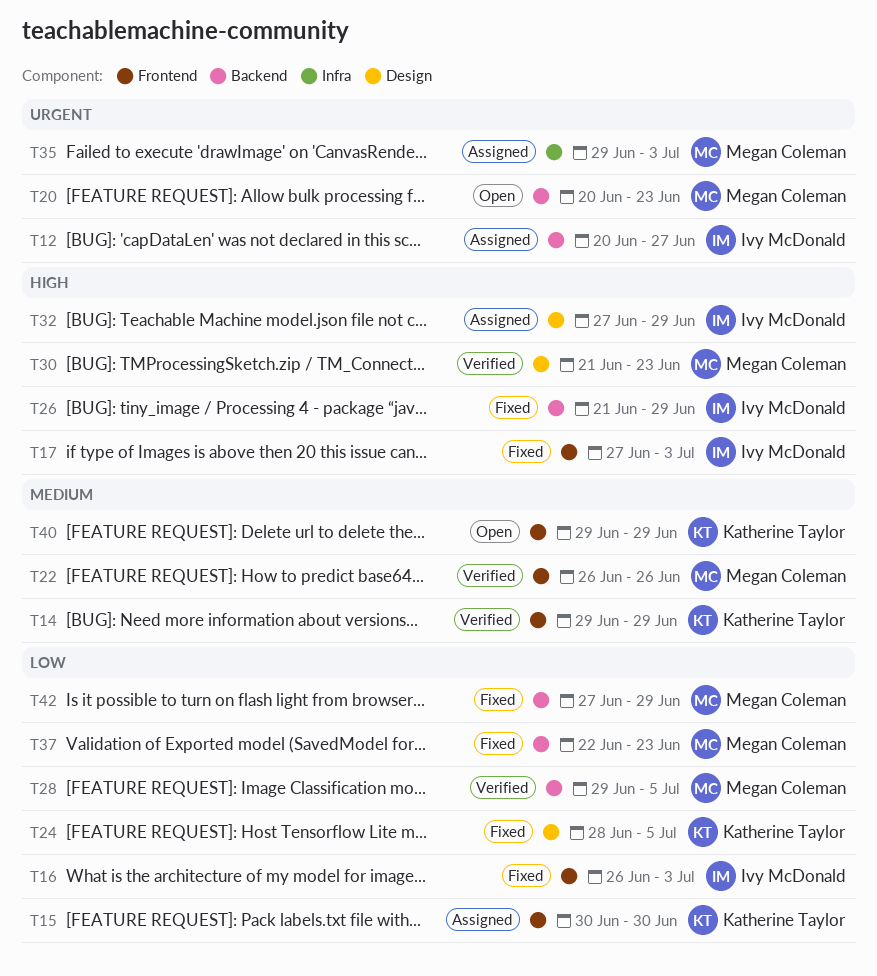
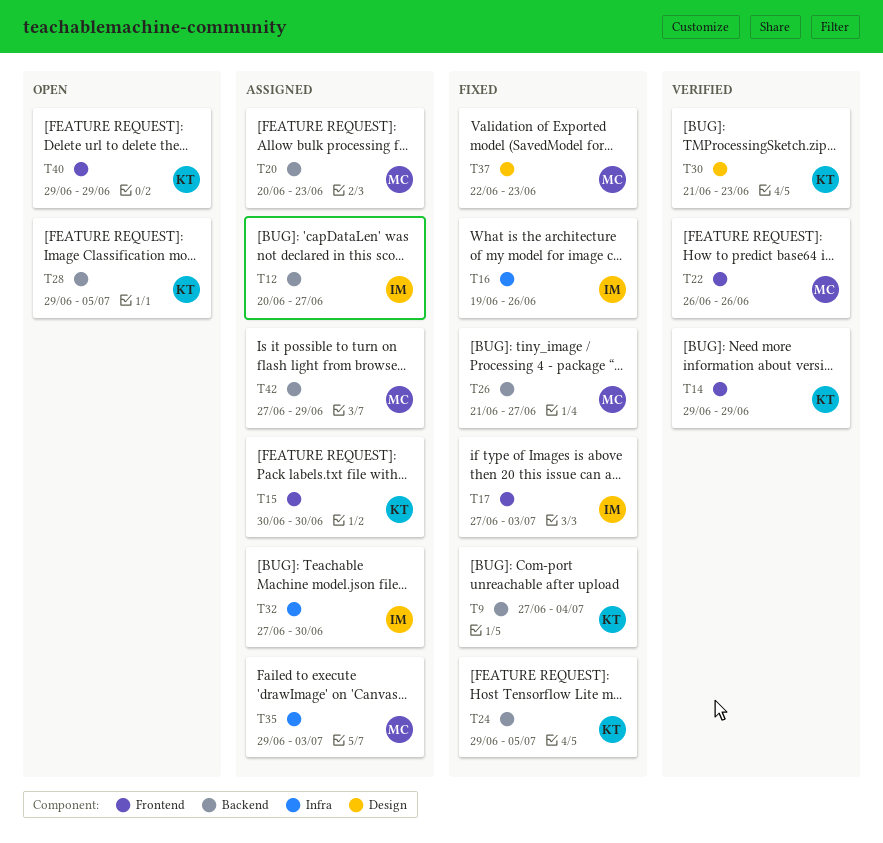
T9: none -> present
T16, label: Frontend -> Infra
T16, start: Jun 26 -> Jun 19
T16, due: Jul 3 -> Jun 26
T20, status: Open -> Assigned
T24, label: Design -> Backend
T24, start: Jun 28 -> Jun 29
T26, owner: Ivy McDonald -> Megan Coleman
T26, due: Jun 29 -> Jun 27
T28, status: Verified -> Open
T28, owner: Megan Coleman -> Katherine Taylor
T30, owner: Megan Coleman -> Katherine Taylor
T32, label: Design -> Infra
T32, due: Jun 29 -> Jun 30
T37, label: Backend -> Design
T42, status: Fixed -> Assigned

